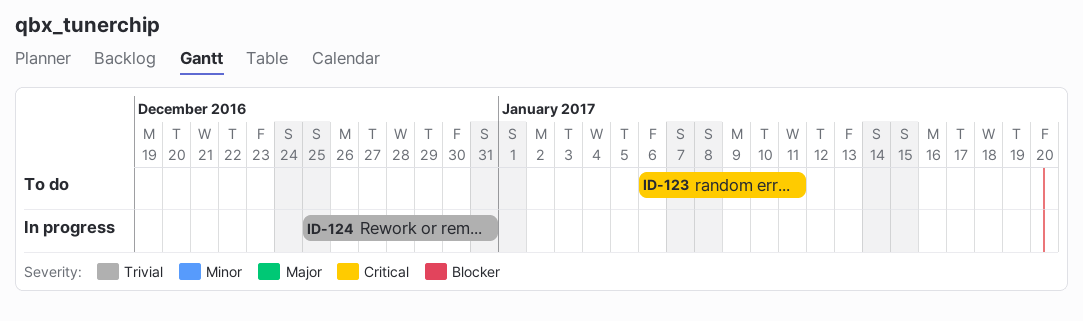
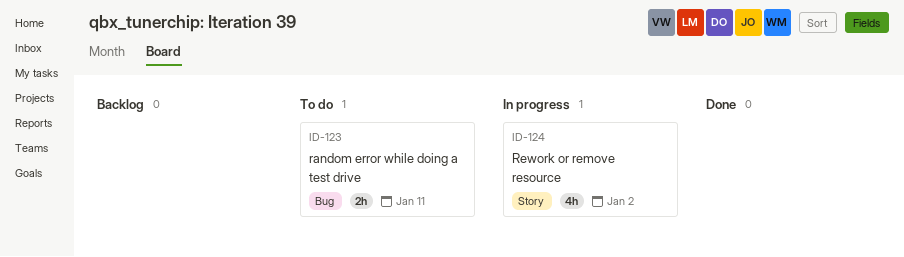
ID-124, due: Dec 31 -> Jan 2

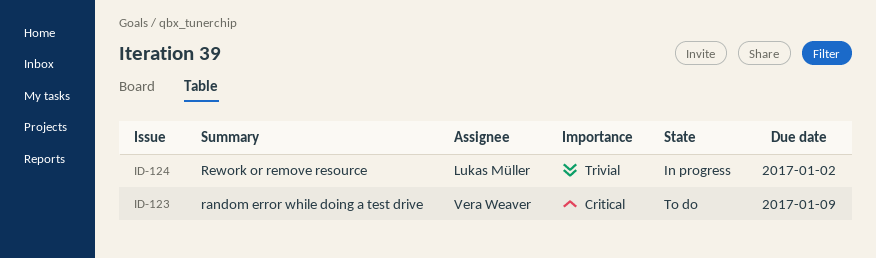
ID-123, due: Jan 11 -> Jan 9

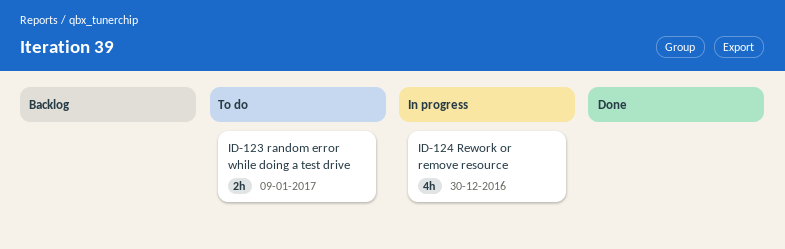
ID-124, due: Jan 2 -> Dec 30

